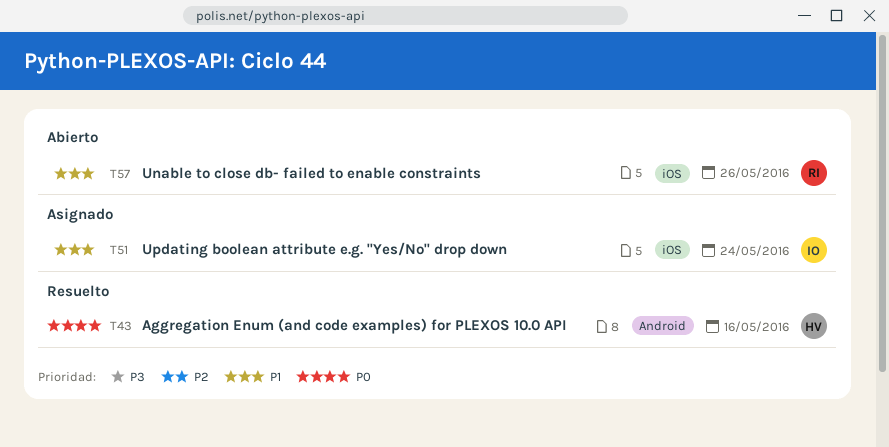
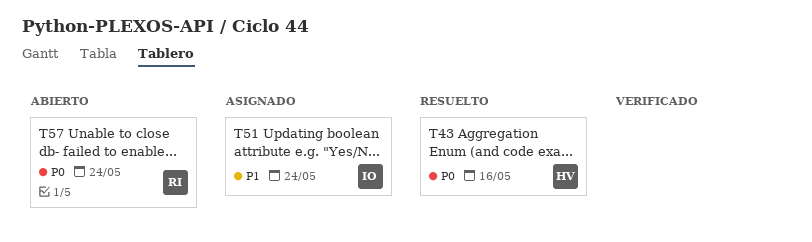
T57, priority: P1 -> P0
T57, due: May 26 -> May 24

